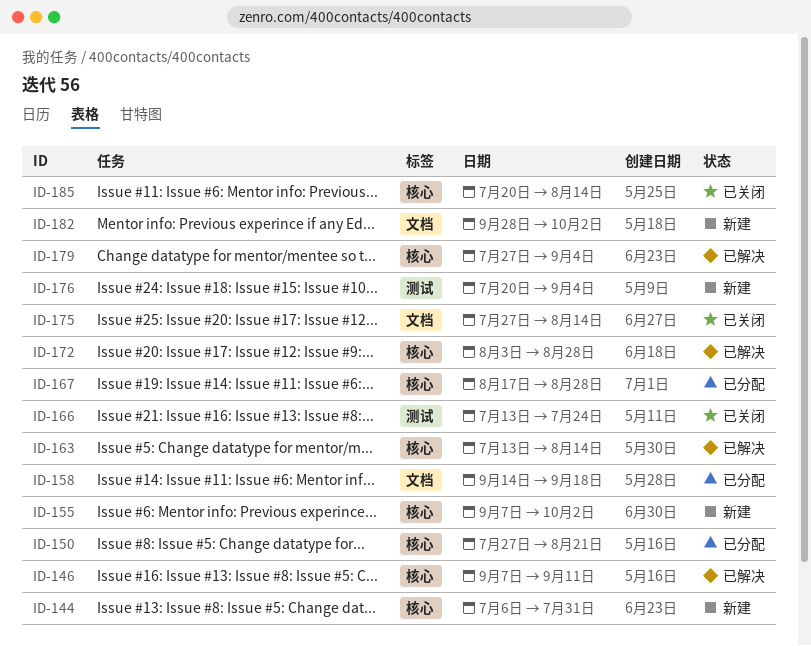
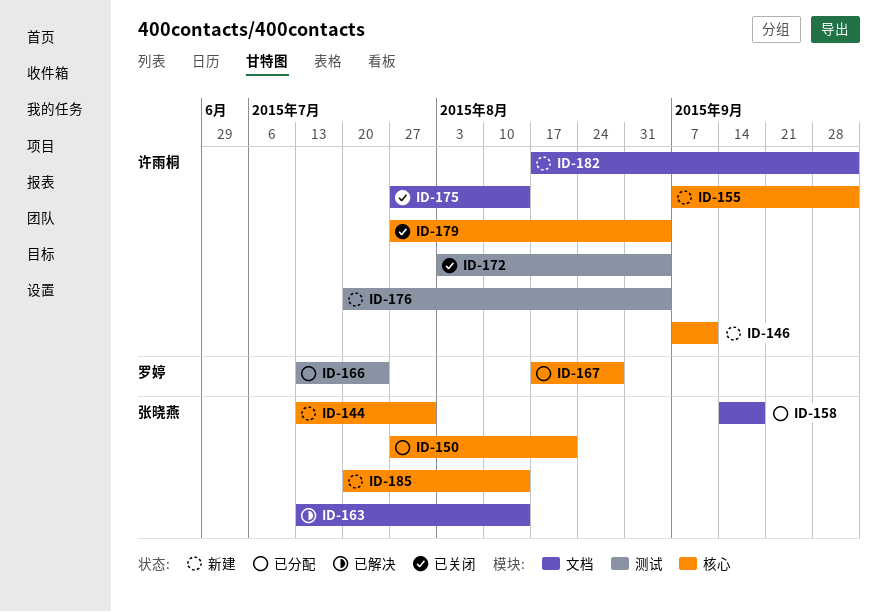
ID-144, start: Jul 6 -> Jul 13
ID-146, status: 已解决 -> 新建
ID-163, label: 核心 -> 文档
ID-166, status: 已关闭 -> 已分配
ID-172, status: 已解决 -> 已关闭
ID-172, label: 核心 -> 测试
ID-172, due: Aug 28 -> Sep 4
ID-179, status: 已解决 -> 已关闭
ID-182, start: Sep 28 -> Aug 17
ID-185, status: 已关闭 -> 新建

